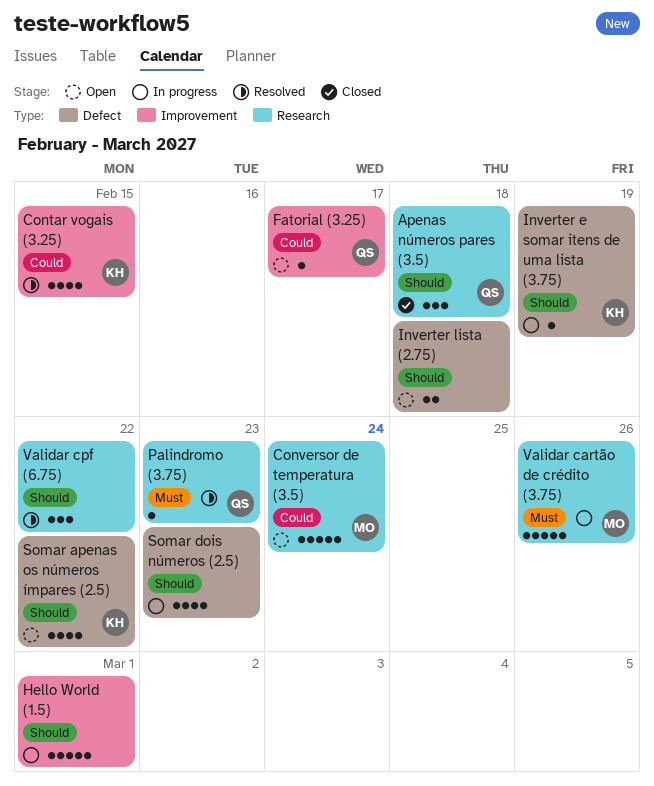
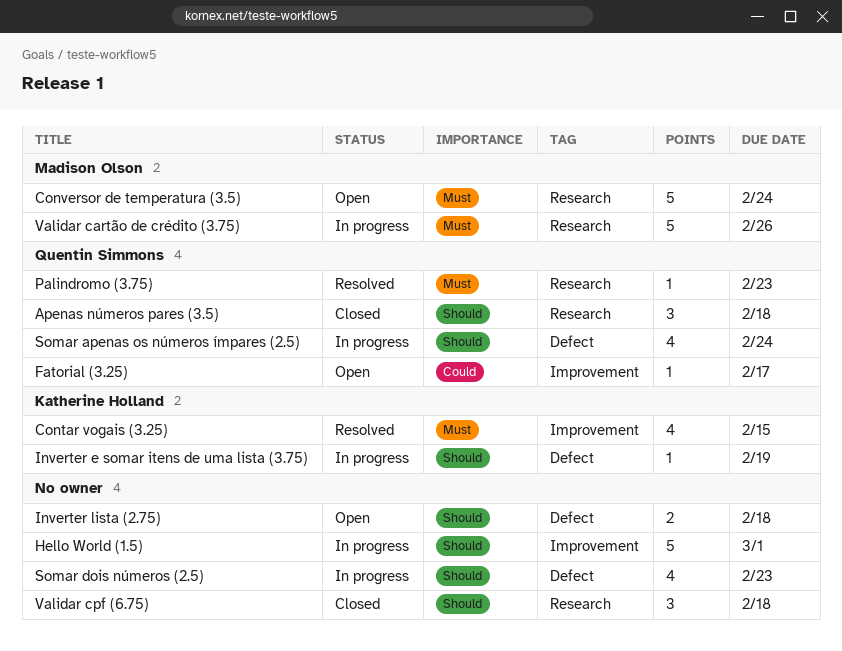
Contar vogais (3.25), priority: Could -> Must
Conversor de temperatura (3.5), priority: Could -> Must
Somar apenas os números ímpares (2.5), status: Open -> In progress
Somar apenas os números ímpares (2.5), owner: Katherine Holland -> Quentin Simmons
Somar apenas os números ímpares (2.5), due: Feb 22 -> Feb 24
Validar cpf (6.75), status: Resolved -> Closed
Validar cpf (6.75), due: Feb 22 -> Feb 18

